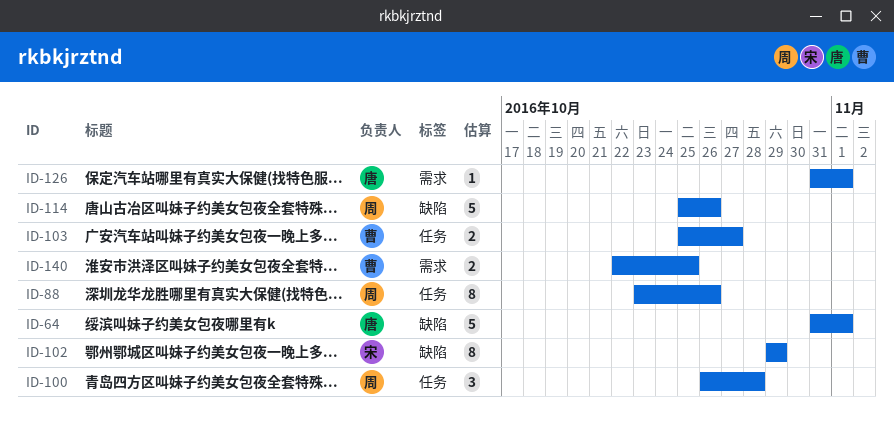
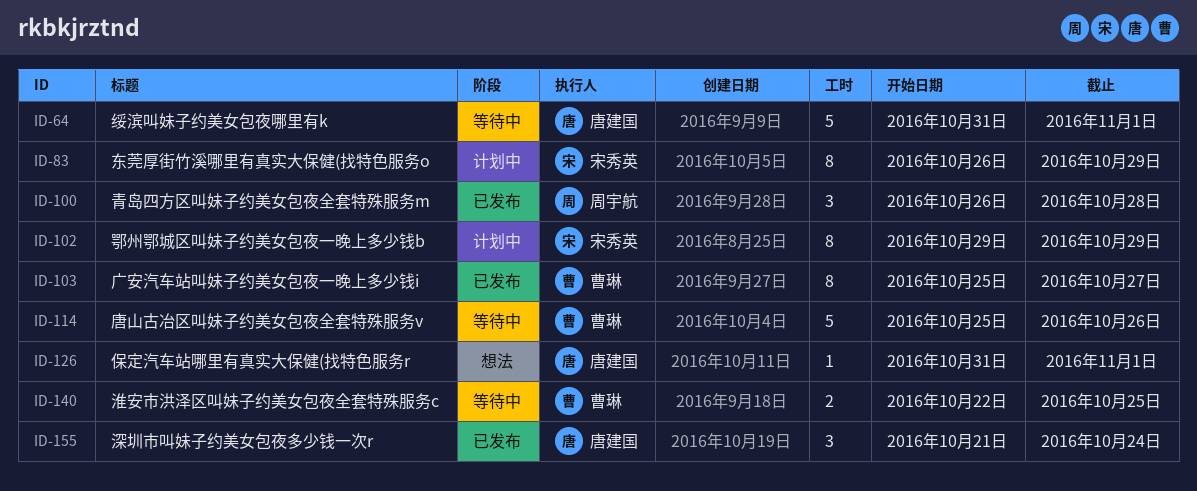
ID-83: none -> present
ID-88: present -> none
ID-103, estimate: 2 -> 8
ID-114, owner: 周宇航 -> 曹琳
ID-155: none -> present

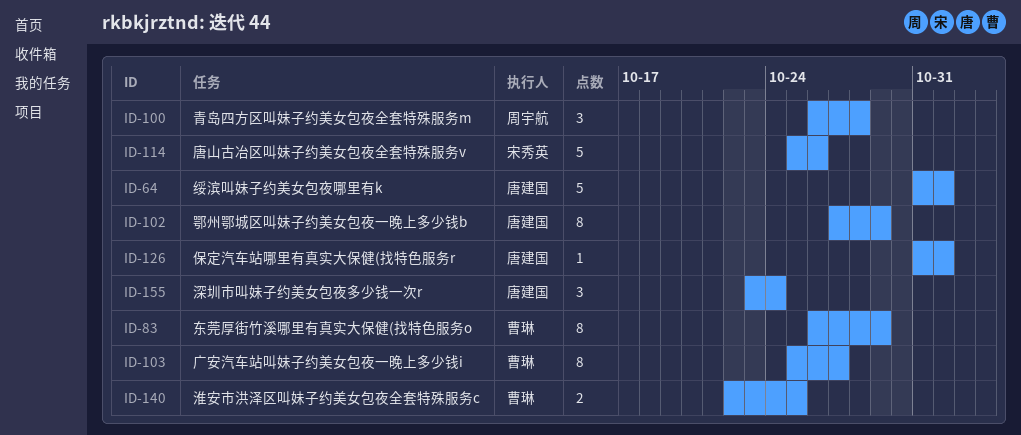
ID-83, owner: 宋秀英 -> 曹琳
ID-102, owner: 宋秀英 -> 唐建国
ID-102, start: Oct 29 -> Oct 27
ID-114, owner: 曹琳 -> 宋秀英
ID-155, start: Oct 21 -> Oct 23

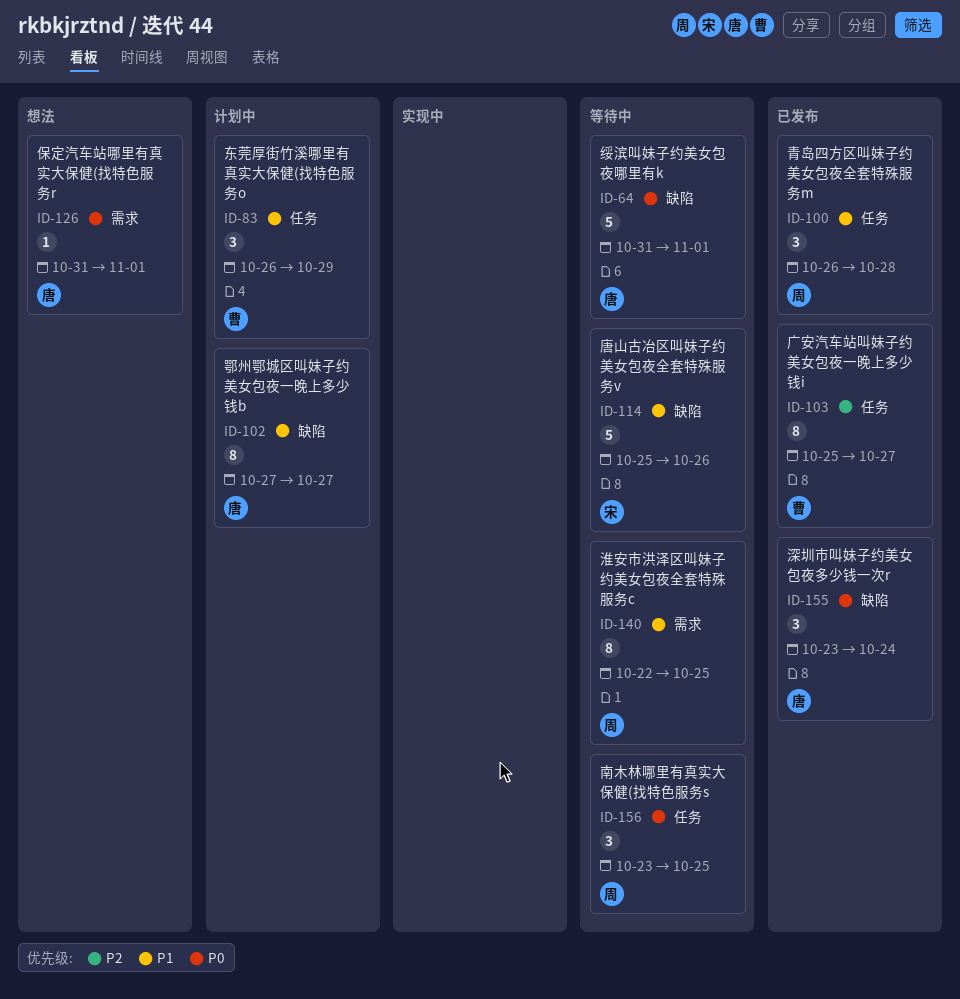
ID-83, estimate: 8 -> 3
ID-102, due: Oct 29 -> Oct 27
ID-140, owner: 曹琳 -> 周宇航
ID-140, estimate: 2 -> 8
ID-156: none -> present

